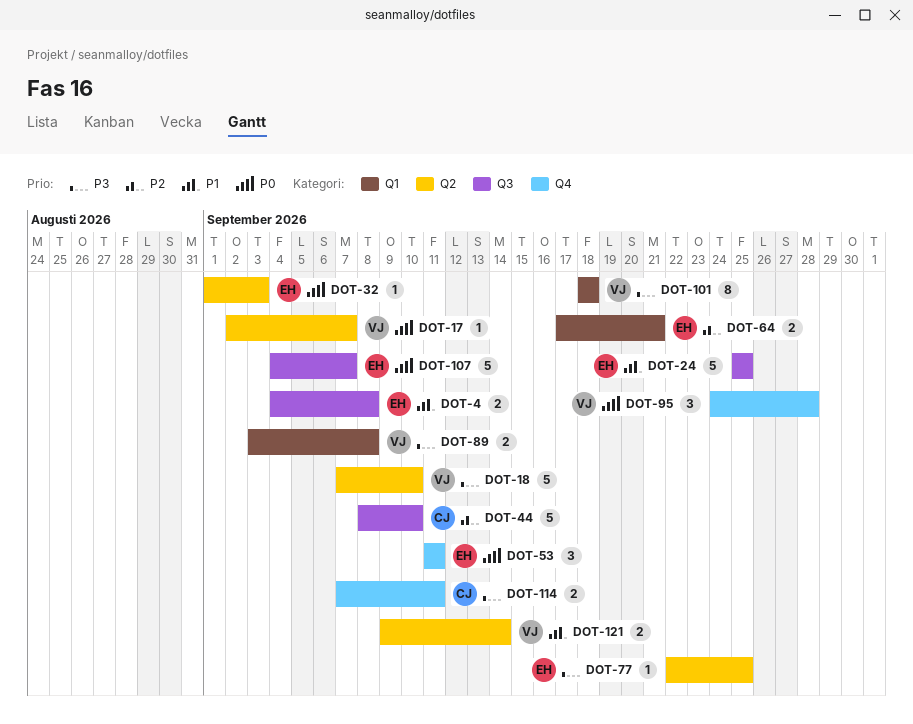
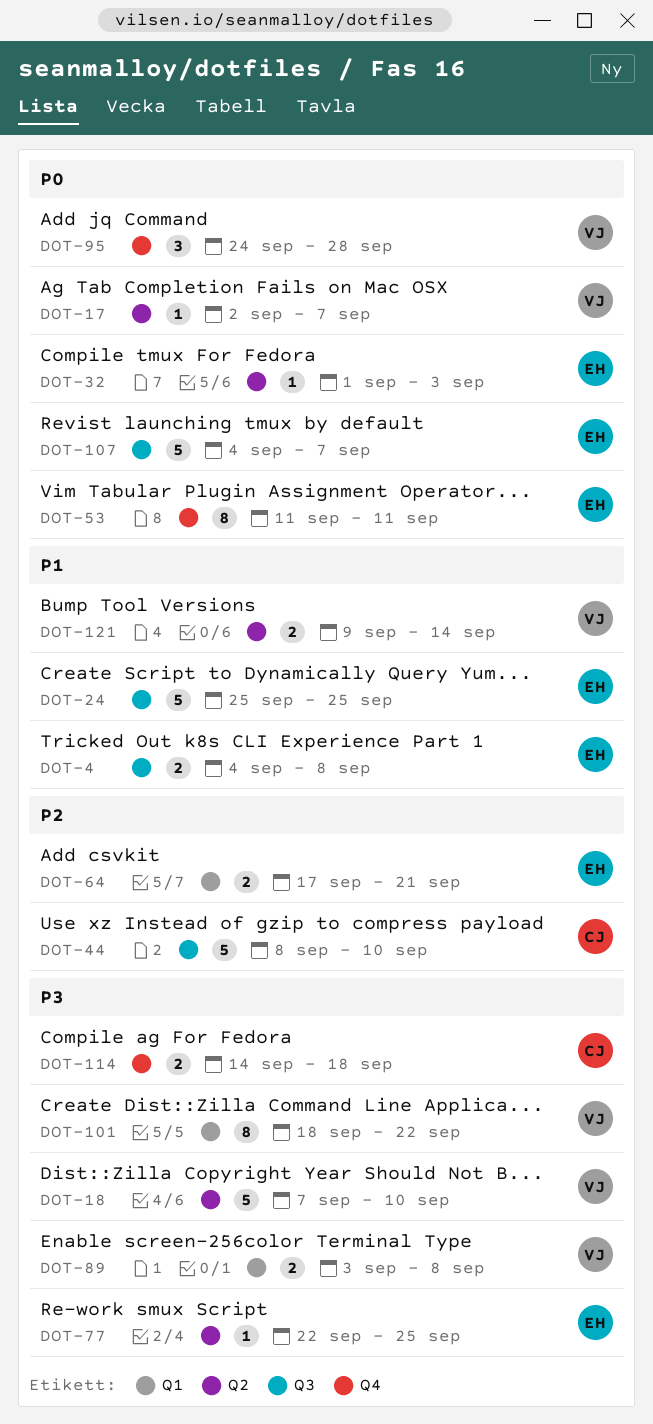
DOT-53, estimate: 3 -> 8
DOT-101, due: Sep 18 -> Sep 22
DOT-114, start: Sep 7 -> Sep 14
DOT-114, due: Sep 11 -> Sep 18

